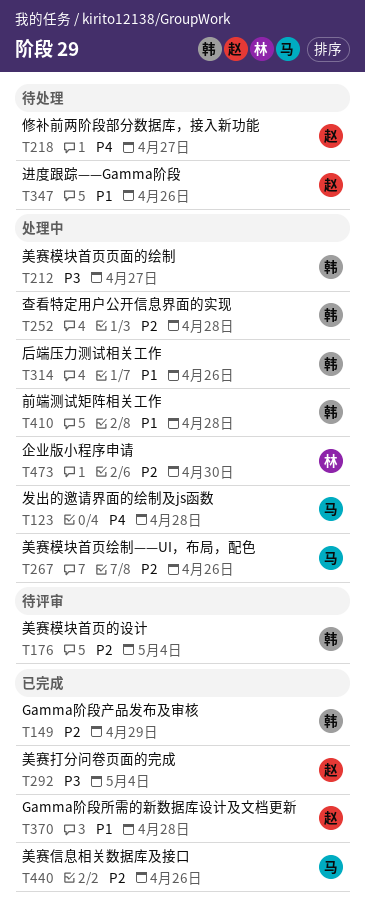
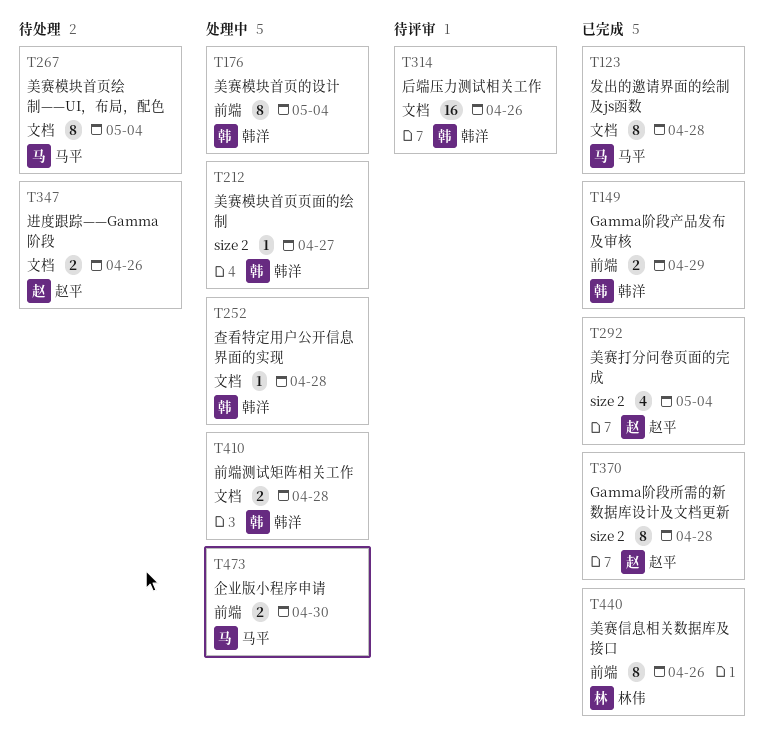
T123, status: 处理中 -> 已完成
T176, status: 待评审 -> 处理中
T218: present -> none
T267, status: 处理中 -> 待处理
T267, due: Apr 26 -> May 4
T314, status: 处理中 -> 待评审
T440, owner: 马平 -> 林伟
T473, owner: 林伟 -> 马平

